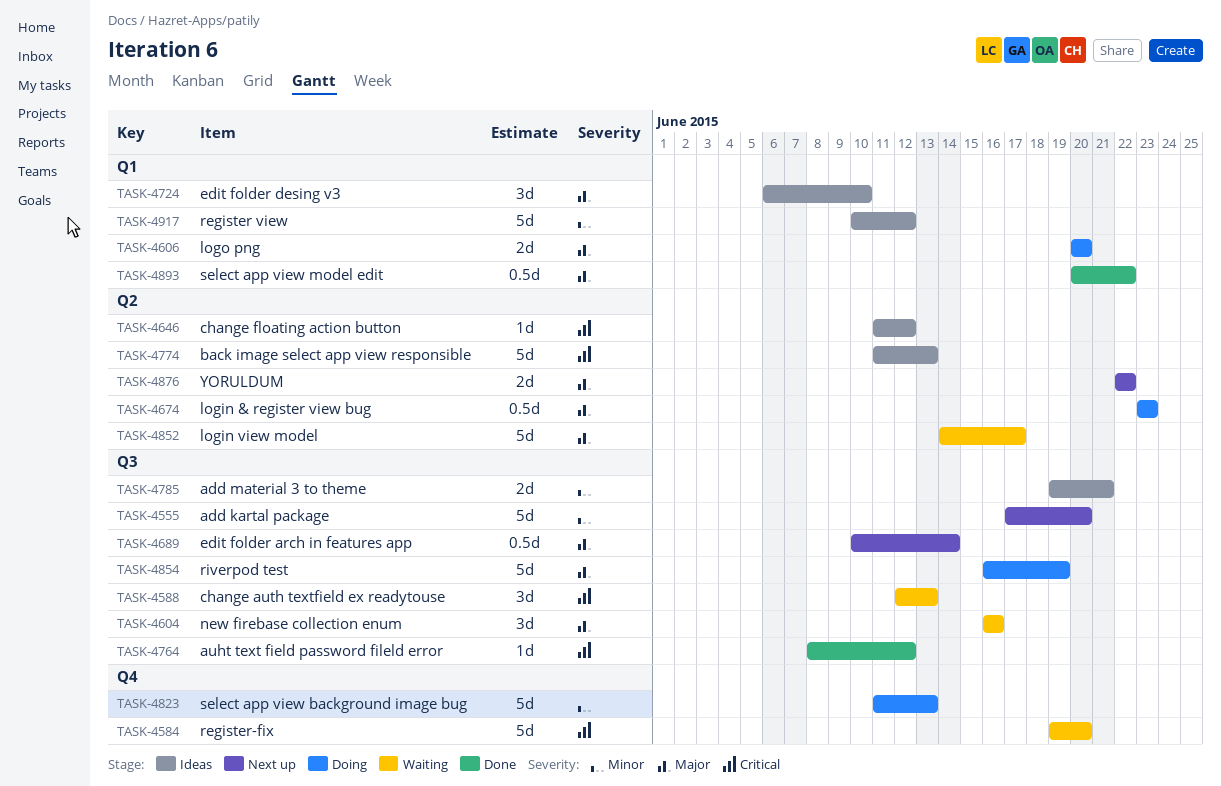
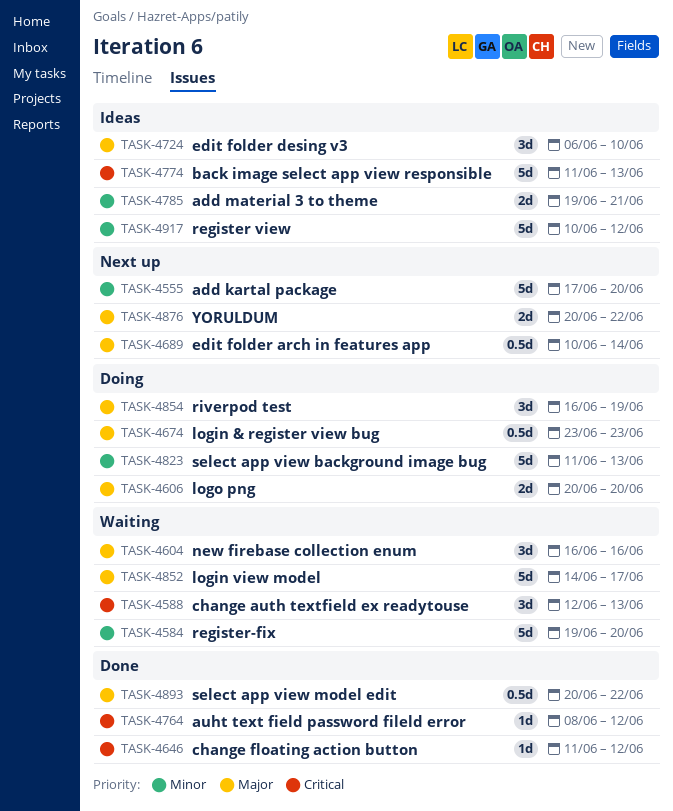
TASK-4584, priority: Critical -> Minor
TASK-4646, status: Ideas -> Done
TASK-4854, estimate: 5d -> 3d
TASK-4876, start: Jun 22 -> Jun 20

